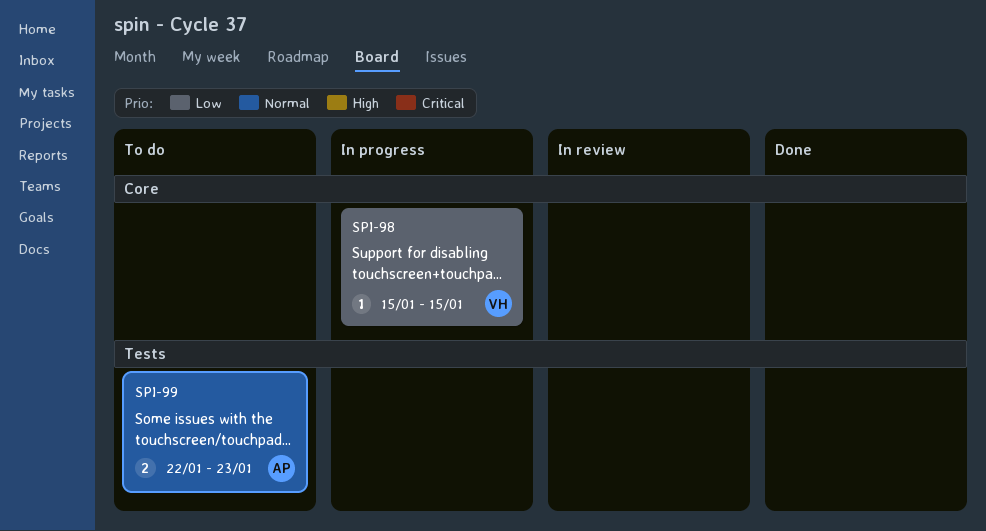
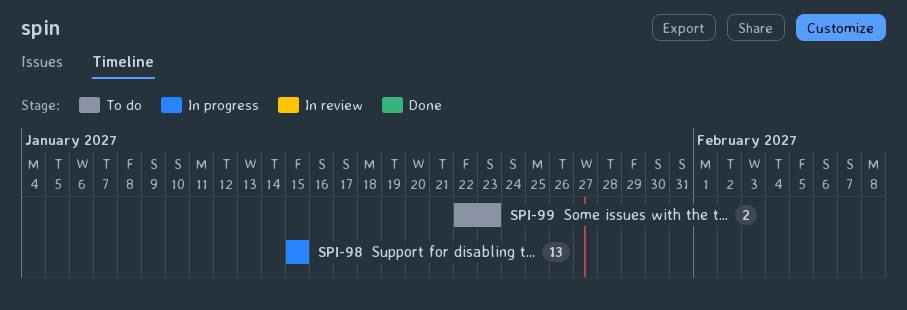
SPI-98, estimate: 1 -> 13

